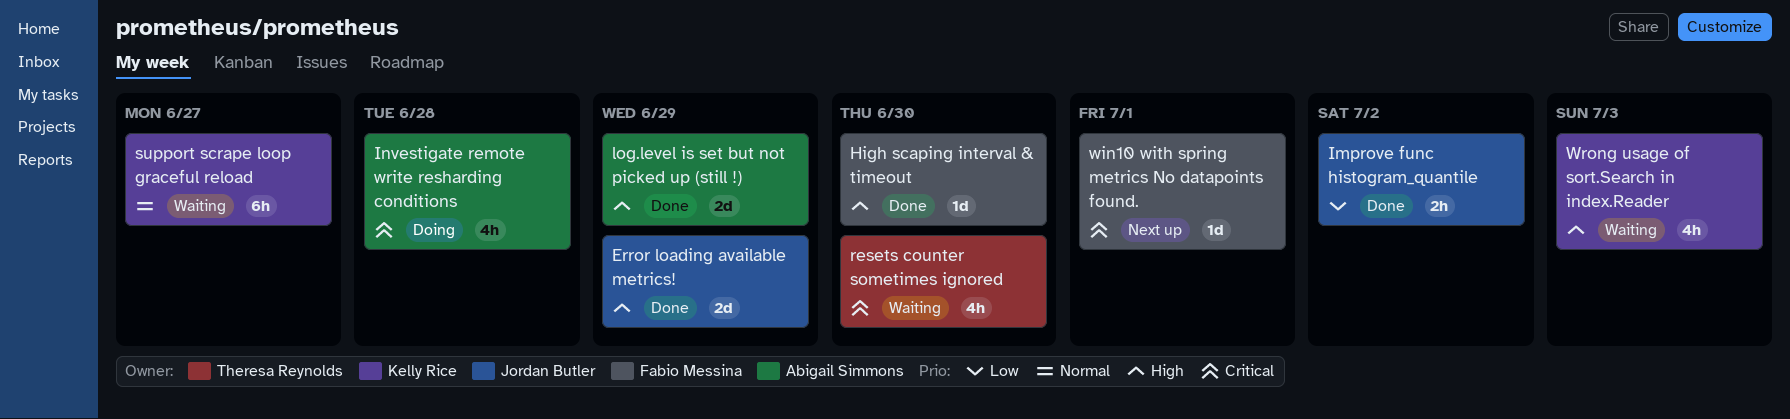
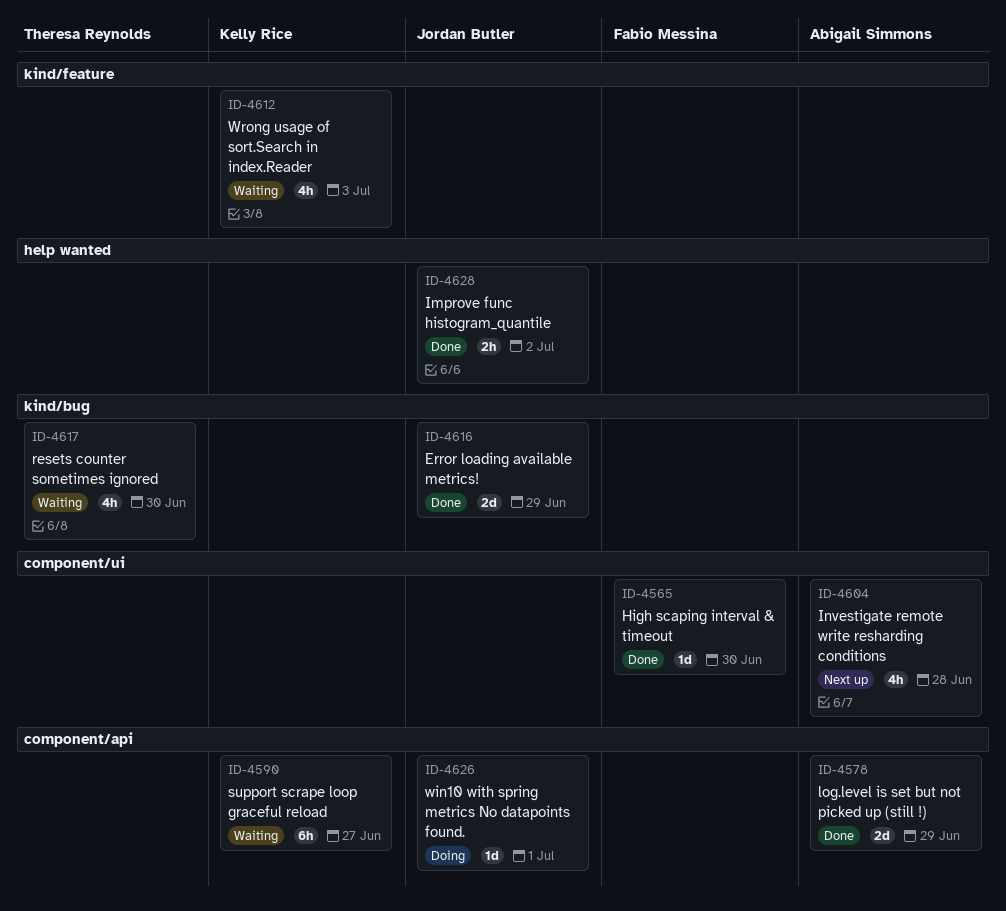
Investigate remote write resharding conditions, status: Doing -> Next up
win10 with spring metrics No datapoints found., status: Next up -> Doing
win10 with spring metrics No datapoints found., owner: Fabio Messina -> Jordan Butler

